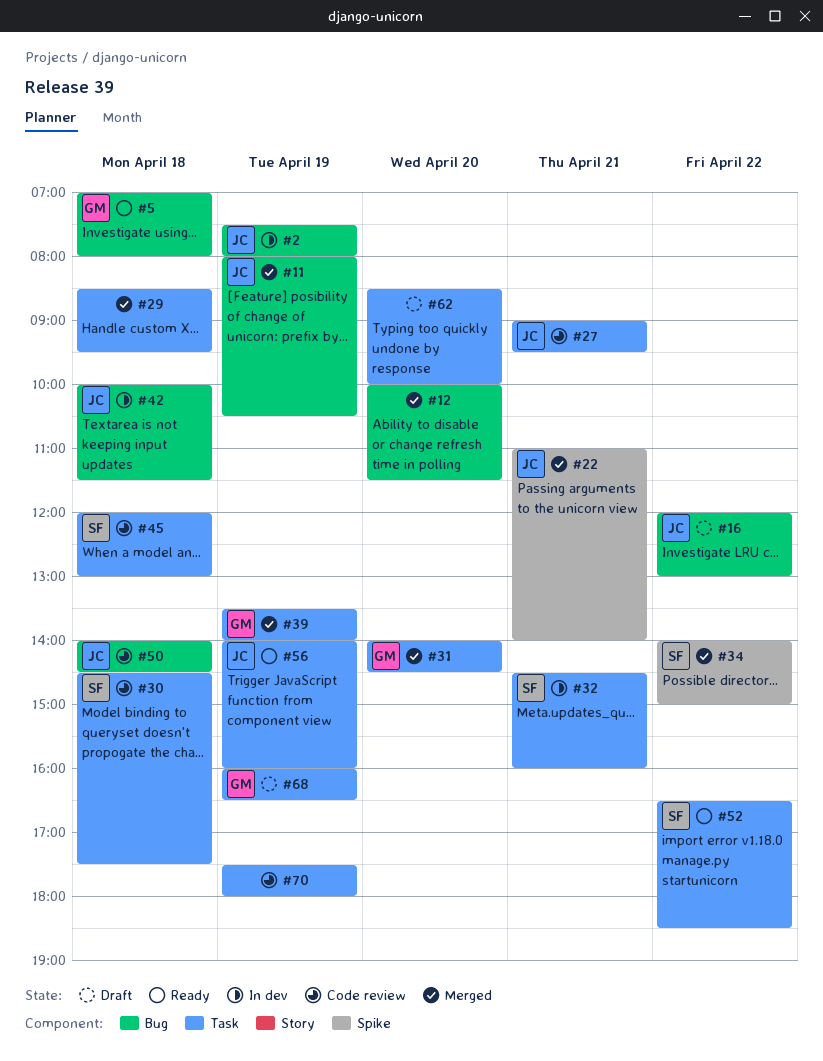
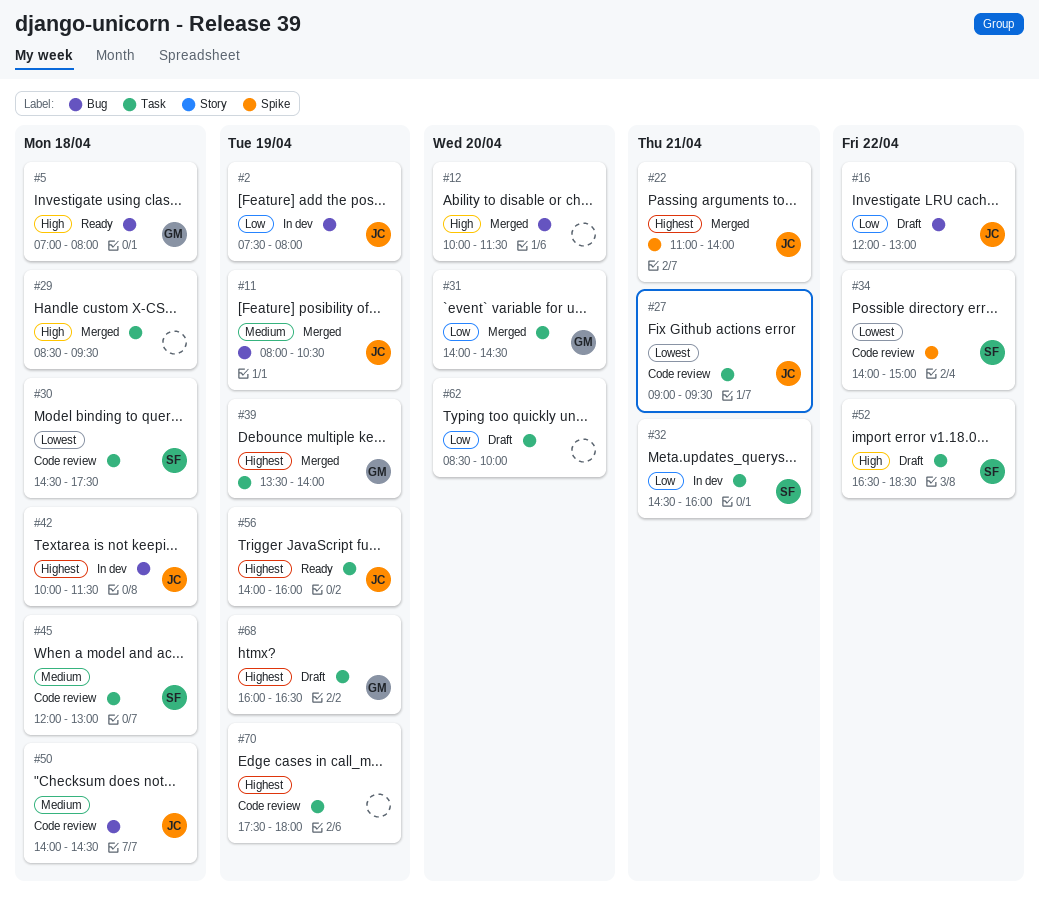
#34, status: Merged -> Code review
#52, status: Ready -> Draft

